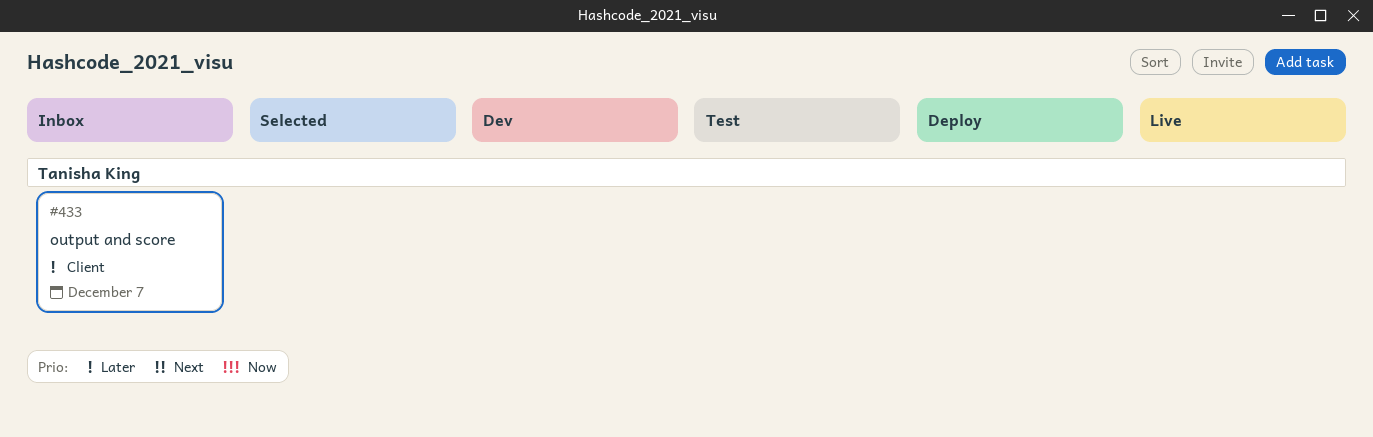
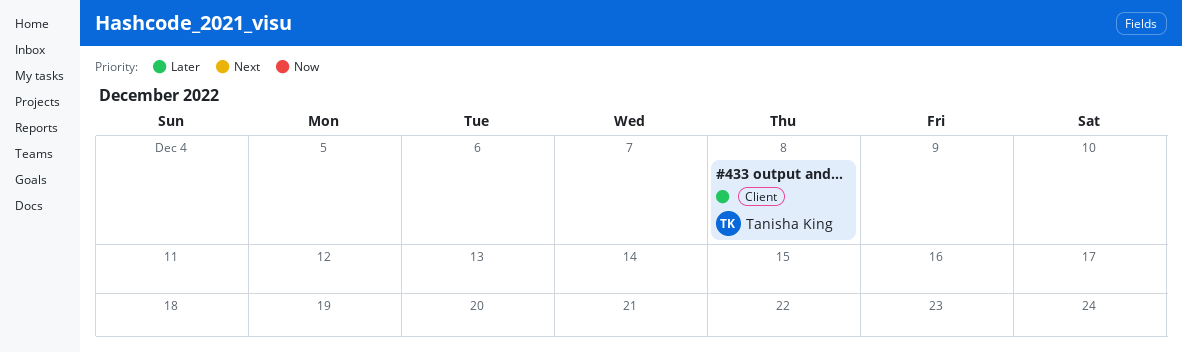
#433, due: Dec 7 -> Dec 8

